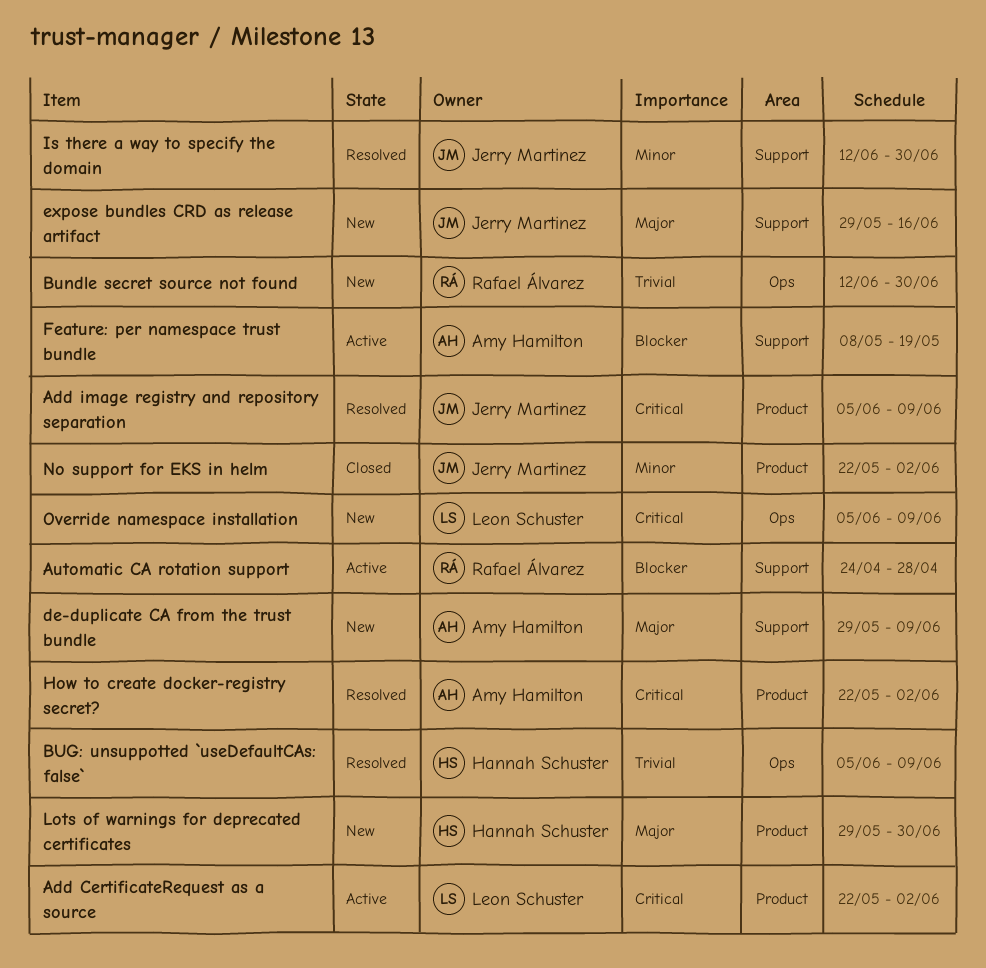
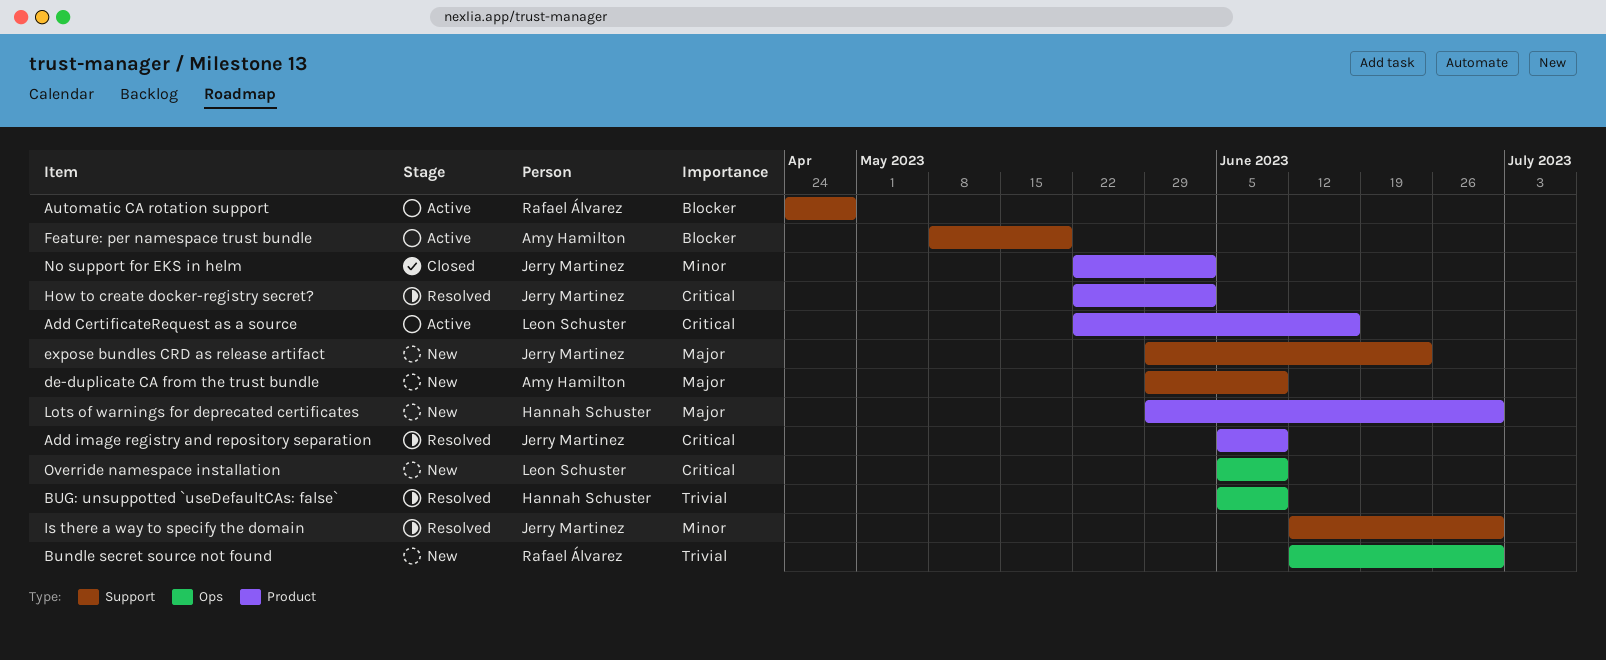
Add CertificateRequest as a source, due: Jun 2 -> Jun 16
expose bundles CRD as release artifact, due: Jun 16 -> Jun 23
How to create docker-registry secret?, owner: Amy Hamilton -> Jerry Martinez

